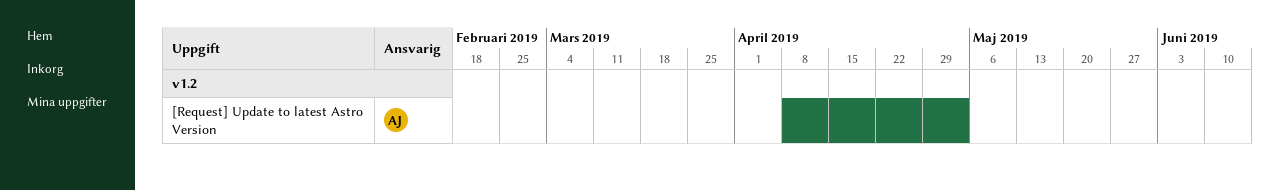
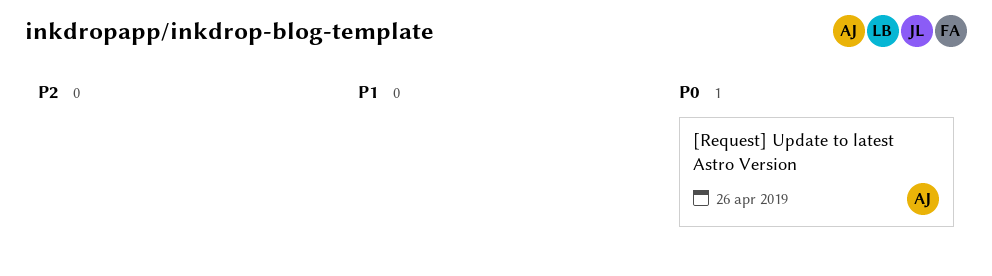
[Request] Update to latest Astro Version, due: May 3 -> Apr 26

